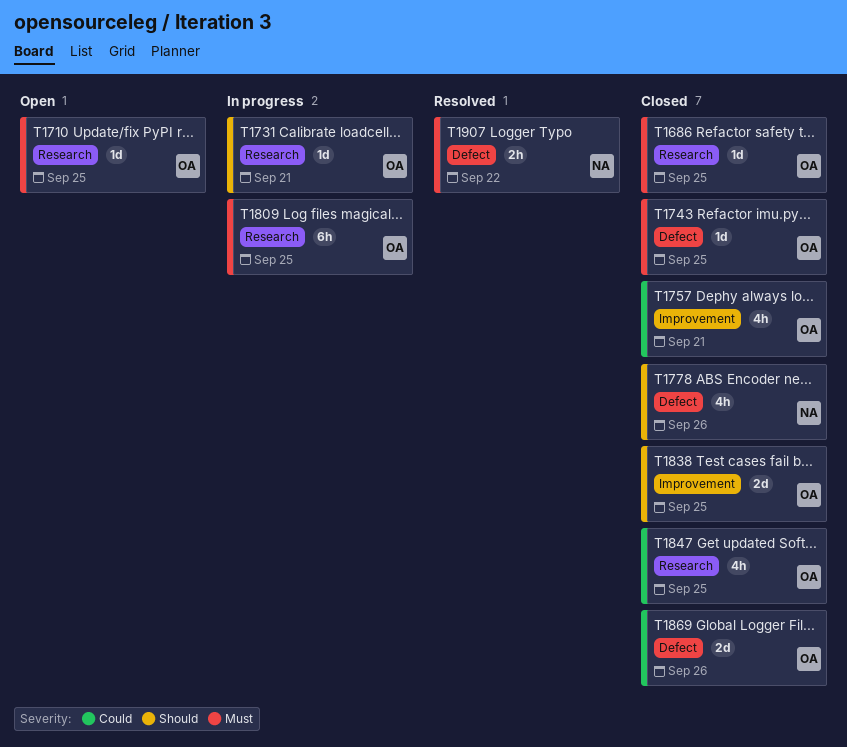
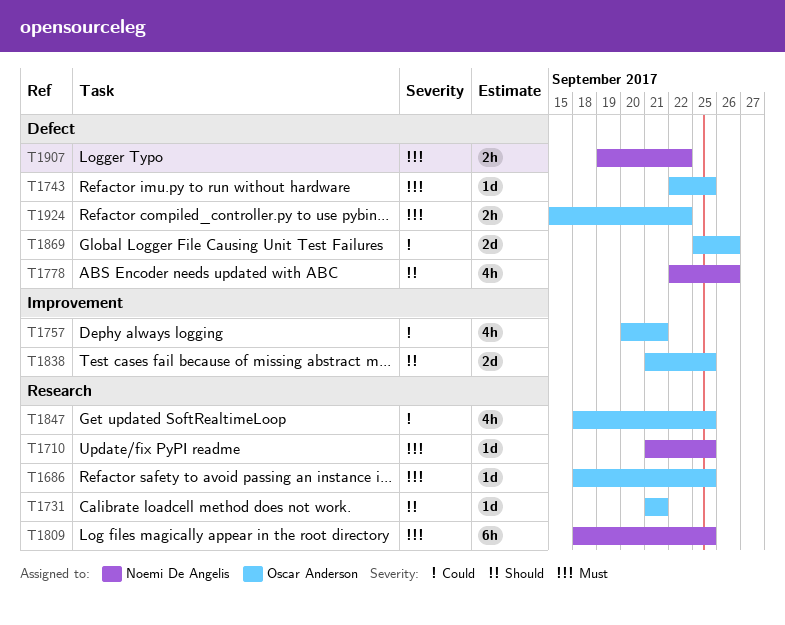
T1710, owner: Oscar Anderson -> Noemi De Angelis
T1809, owner: Oscar Anderson -> Noemi De Angelis
T1924: none -> present

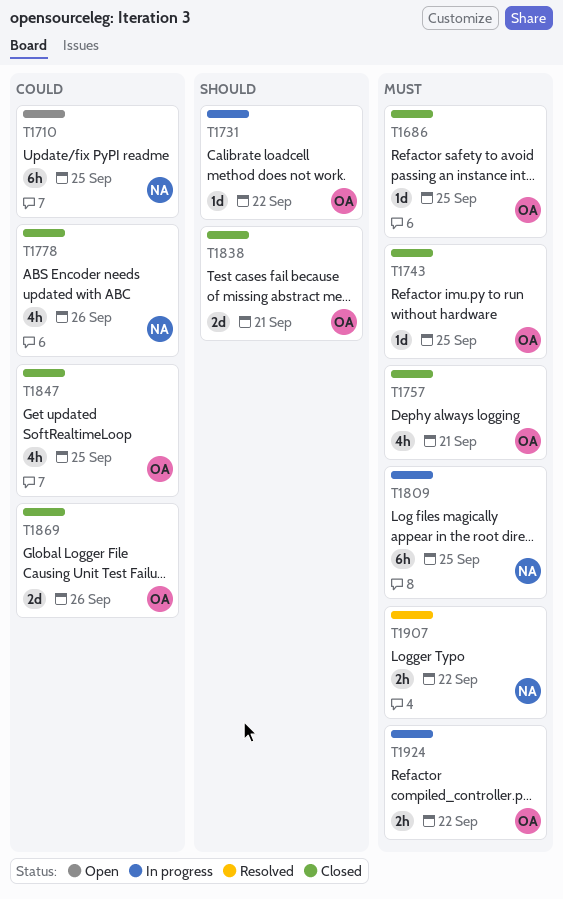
T1710, priority: Must -> Could
T1710, estimate: 1d -> 6h
T1731, due: Sep 21 -> Sep 22
T1757, priority: Could -> Must
T1778, priority: Should -> Could
T1838, due: Sep 25 -> Sep 21

